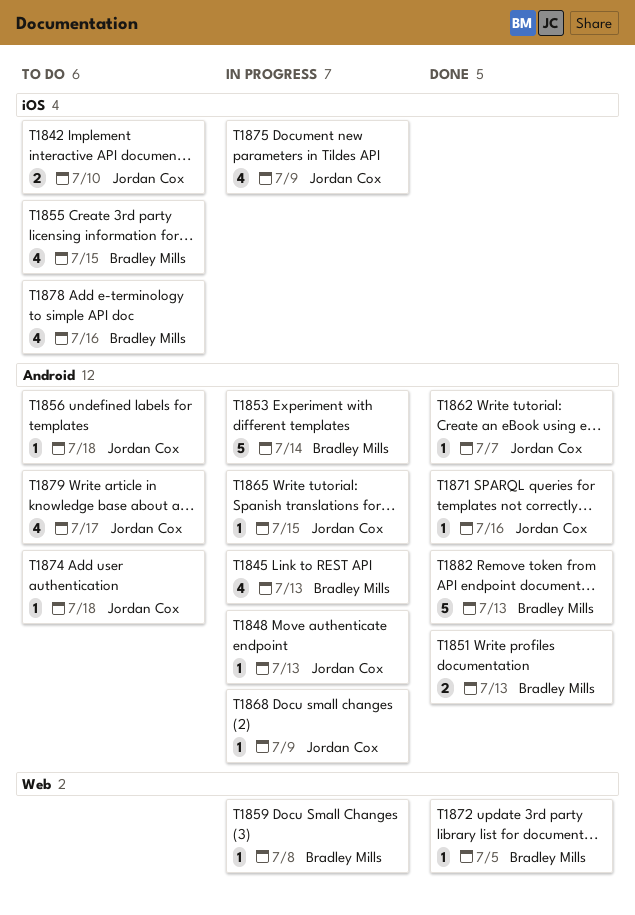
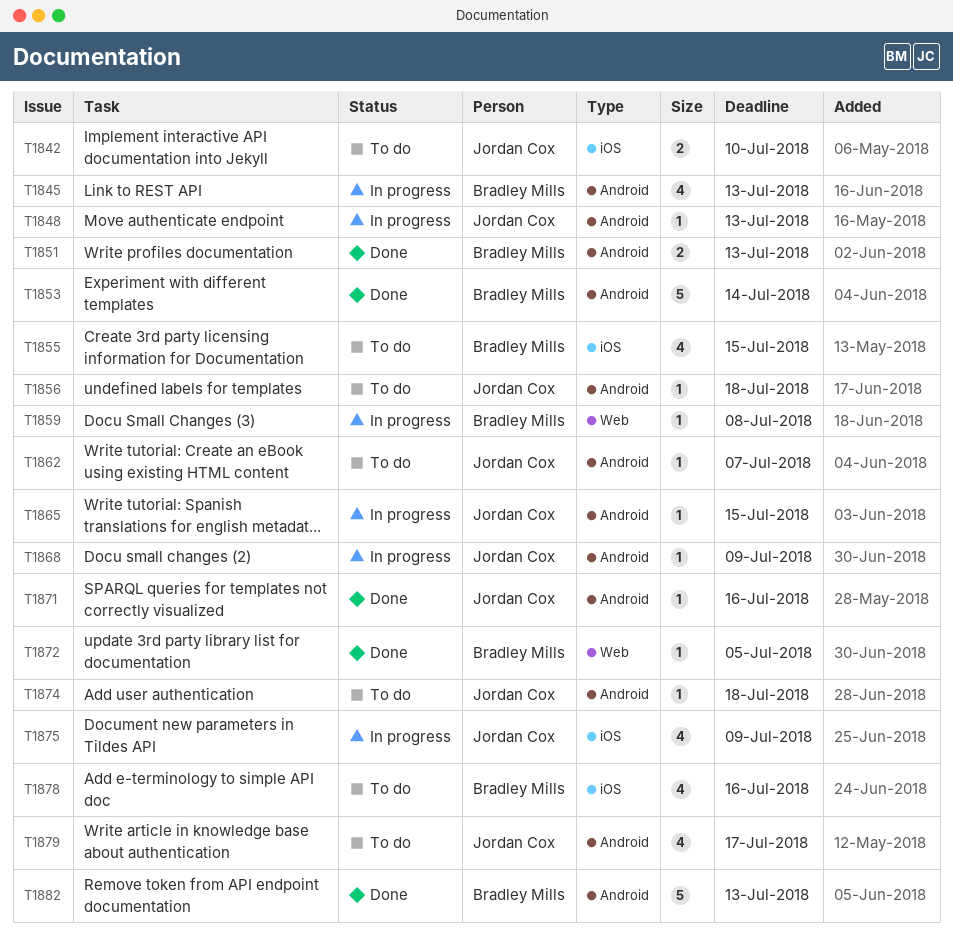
T1853, status: In progress -> Done
T1862, status: Done -> To do

